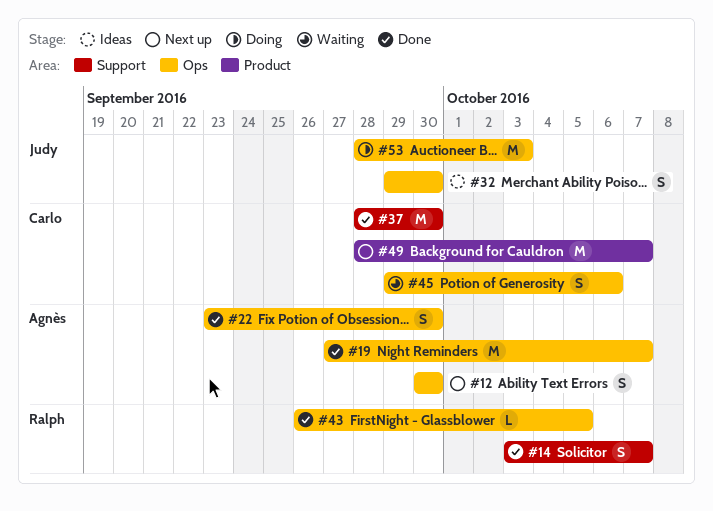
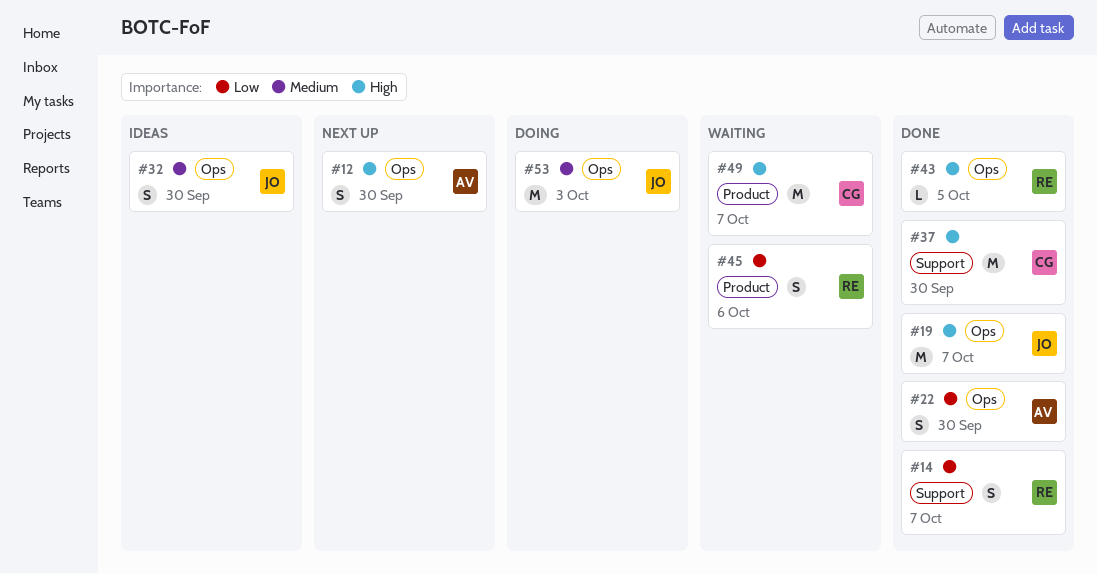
#19, owner: Agnès -> Judy
#45, owner: Carlo -> Ralph
#45, label: Ops -> Product
#49, status: Next up -> Waiting

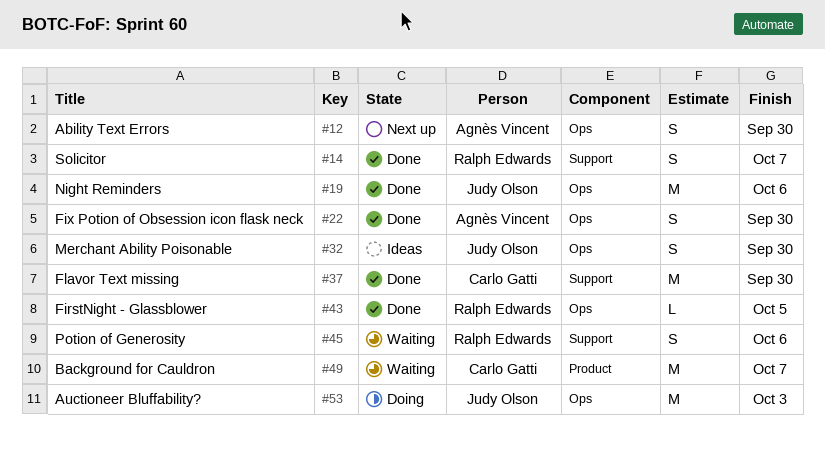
#19, due: Oct 7 -> Oct 6
#45, label: Product -> Support

